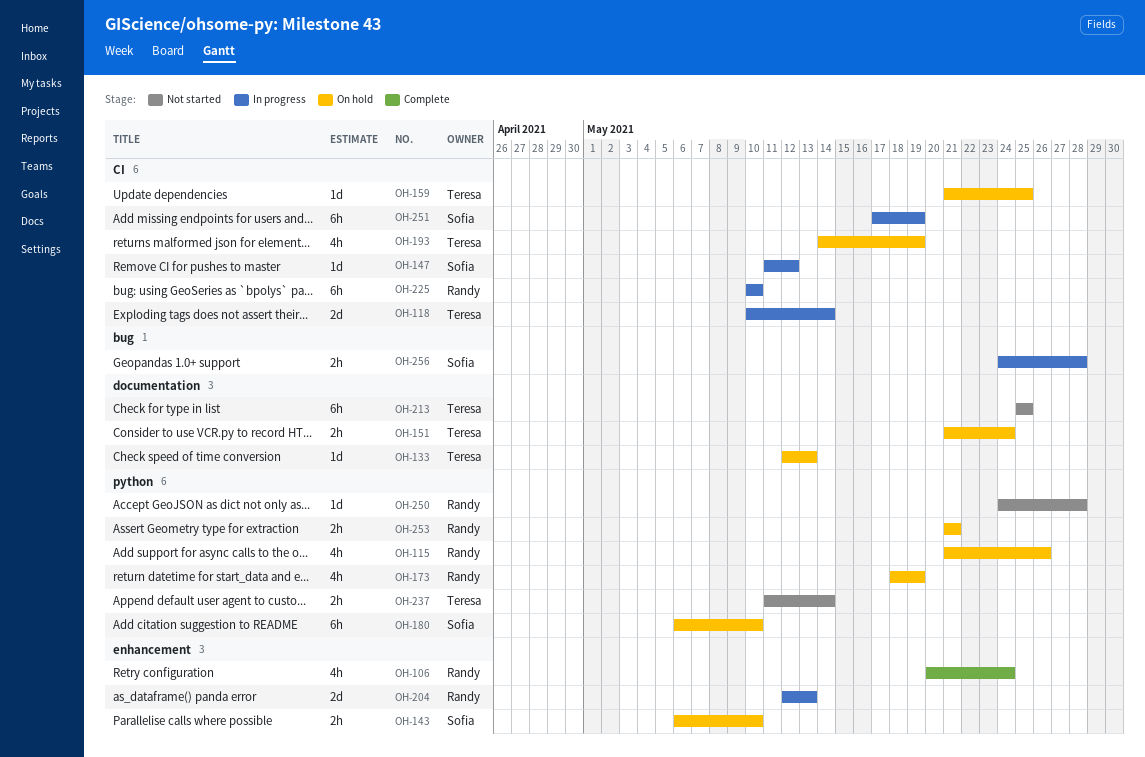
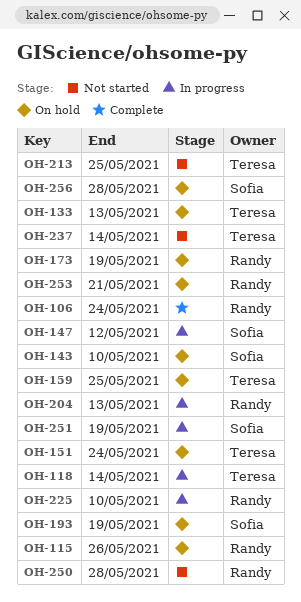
OH-180: present -> none
OH-193, owner: Teresa -> Sofia
OH-256, status: In progress -> On hold

